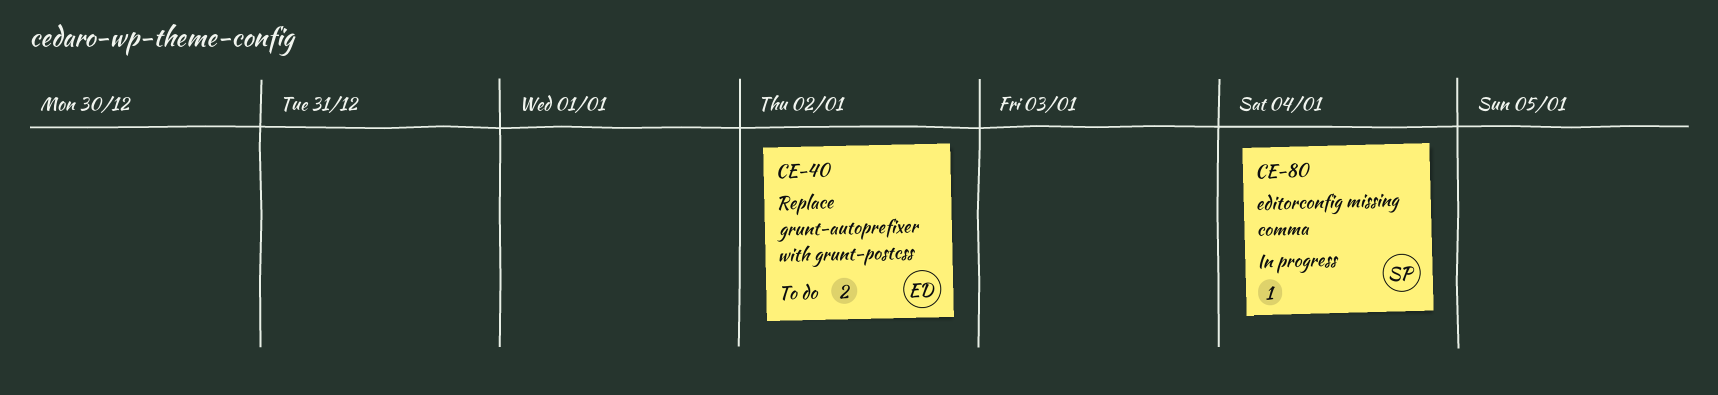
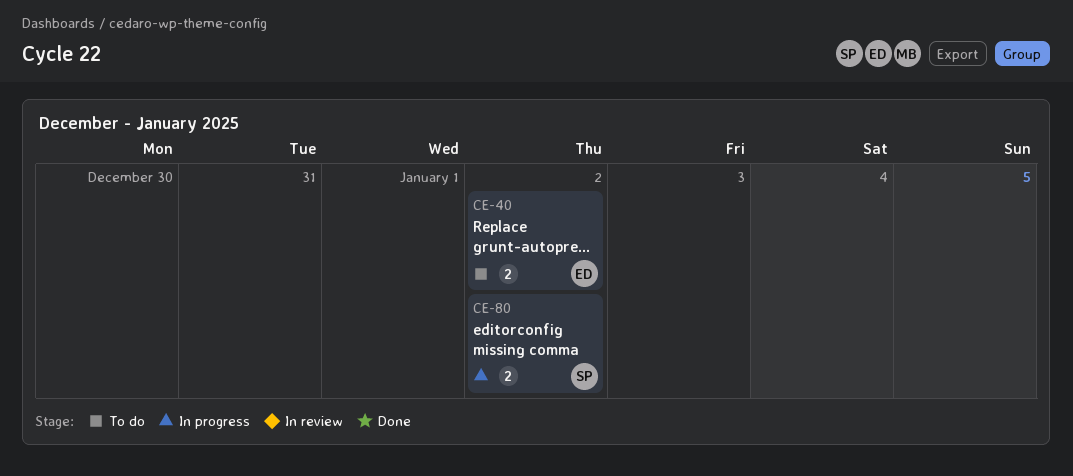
CE-80, estimate: 1 -> 2
CE-80, due: Jan 4 -> Jan 2

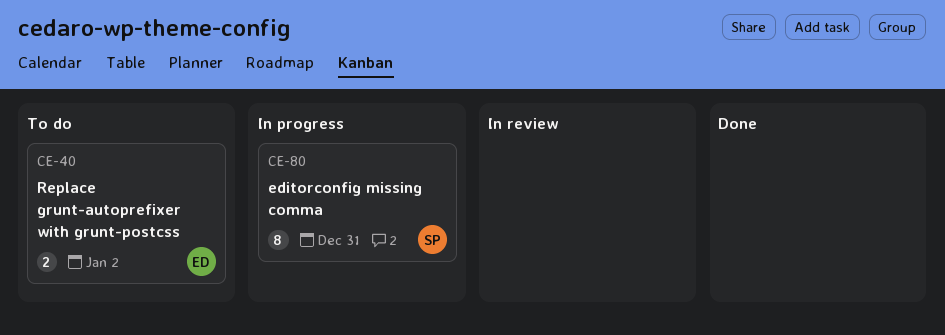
CE-80, estimate: 2 -> 8
CE-80, due: Jan 2 -> Dec 31

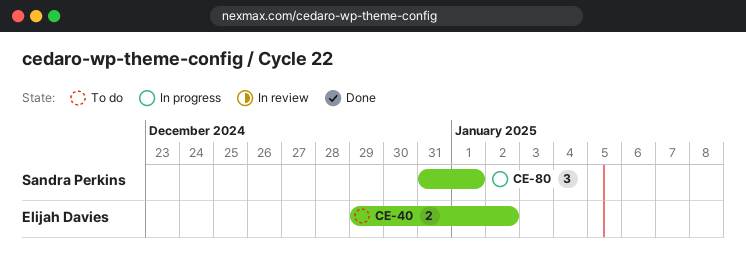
CE-80, estimate: 8 -> 3
CE-80, due: Dec 31 -> Jan 1

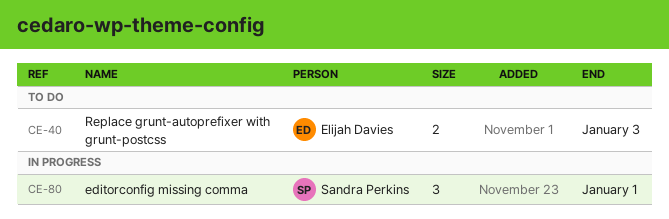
CE-40, due: Jan 2 -> Jan 3

